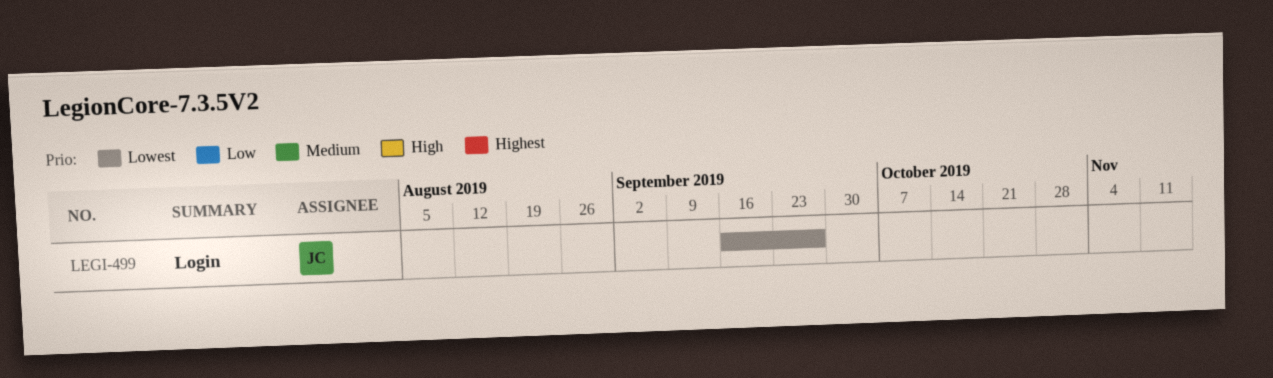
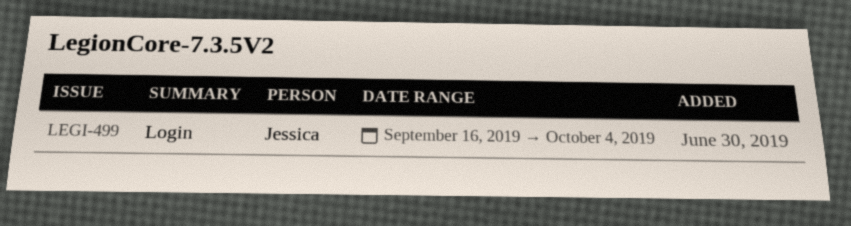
LEGI-499, due: Sep 27 -> Oct 4

